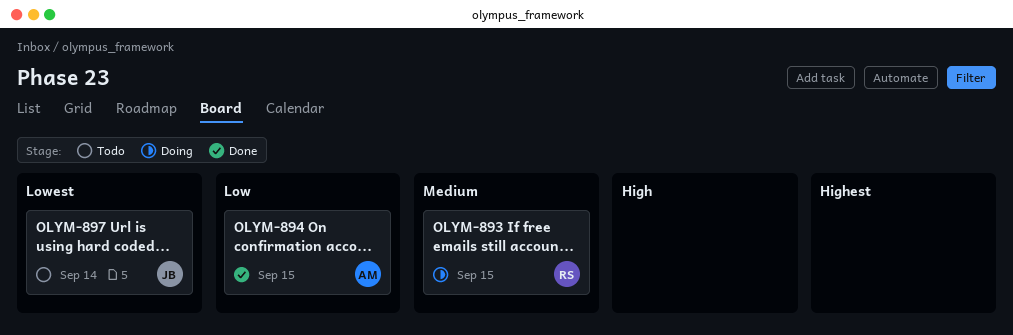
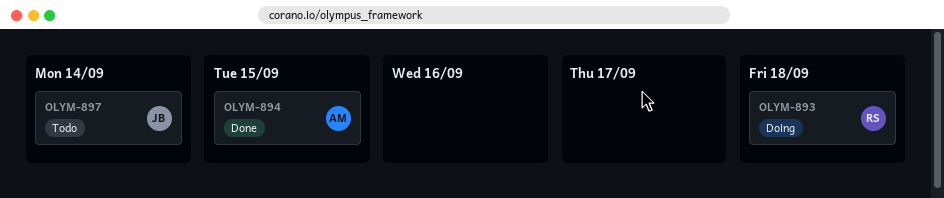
OLYM-893, due: Sep 15 -> Sep 18

